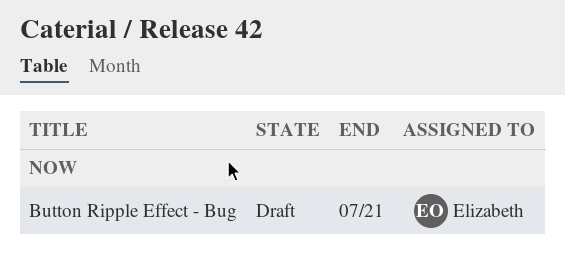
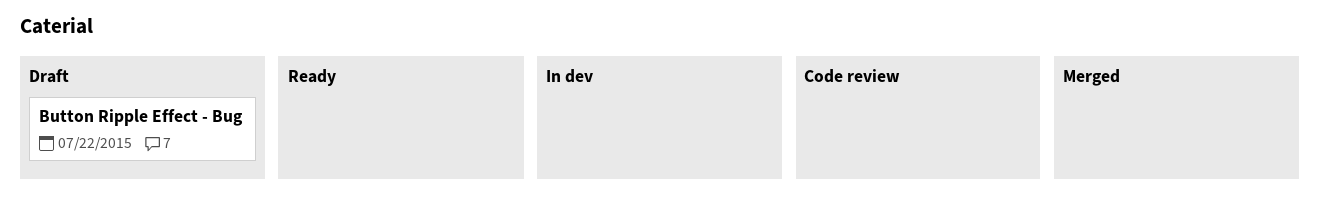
Button Ripple Effect - Bug, due: Jul 21 -> Jul 22

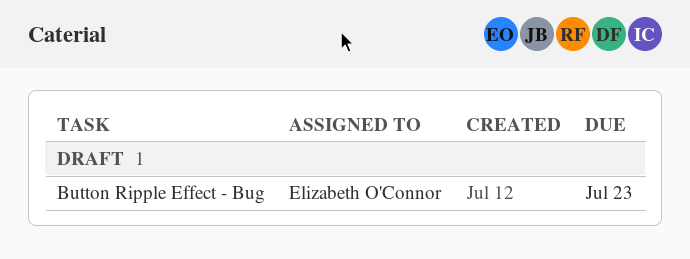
Button Ripple Effect - Bug, due: Jul 22 -> Jul 23

